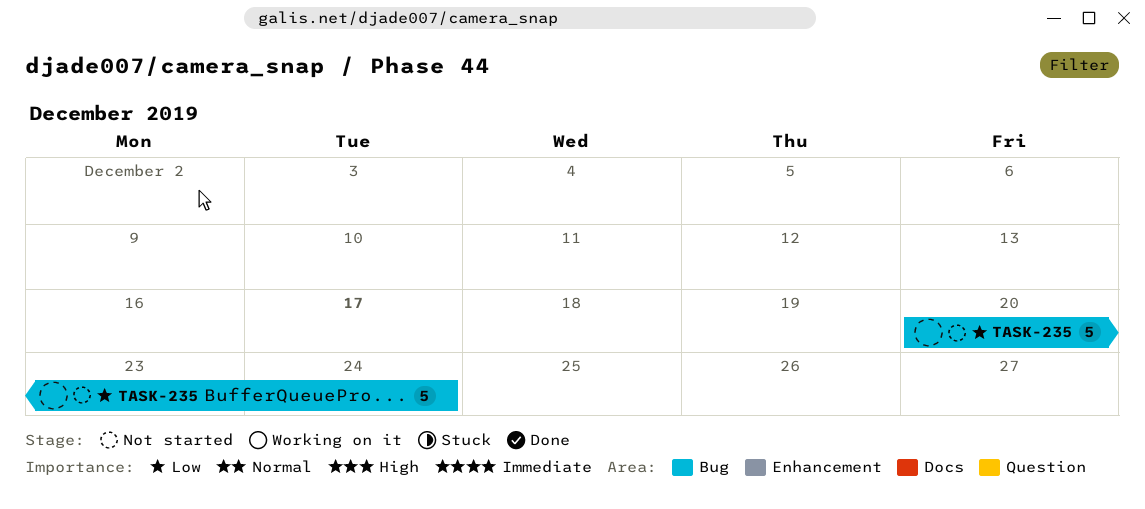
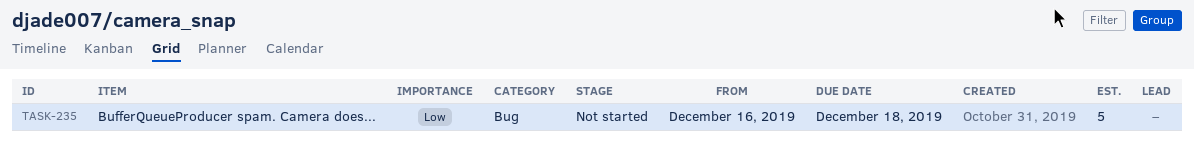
TASK-235, start: Dec 20 -> Dec 16
TASK-235, due: Dec 24 -> Dec 18

